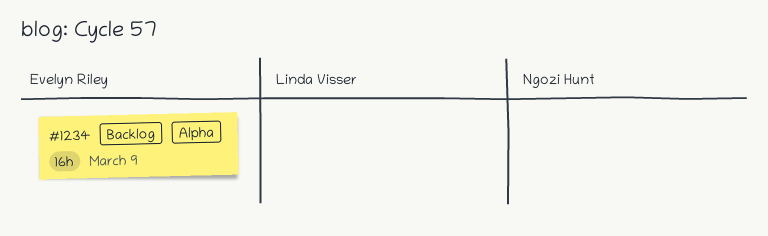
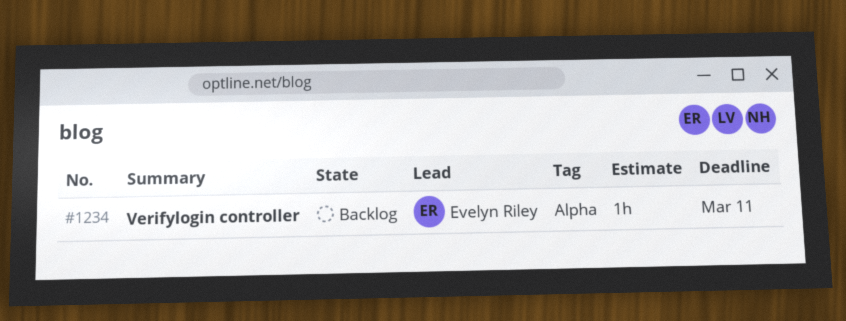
#1234, estimate: 16h -> 1h
#1234, due: Mar 9 -> Mar 11

